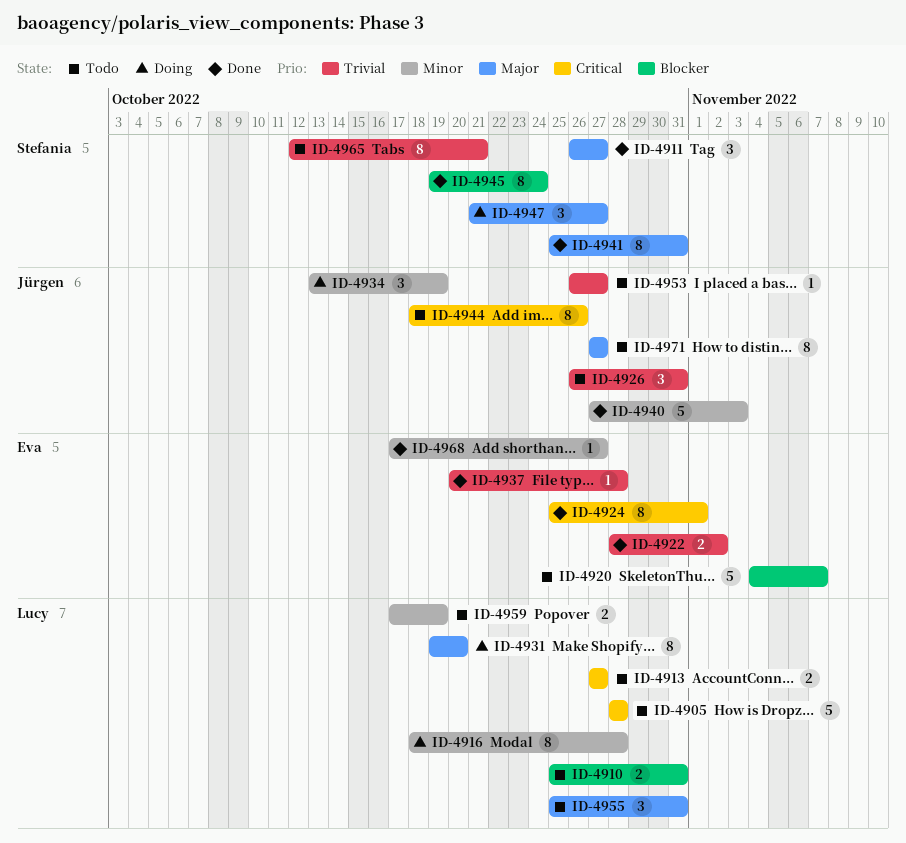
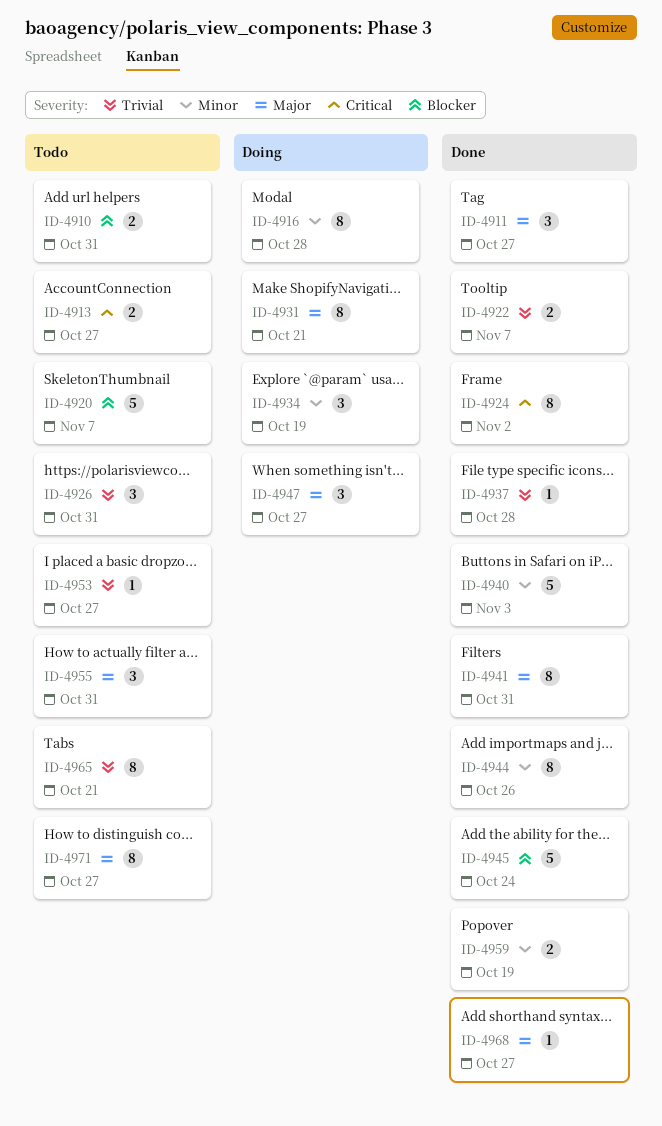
ID-4905: present -> none
ID-4922, due: Nov 2 -> Nov 7
ID-4924, due: Nov 1 -> Nov 2
ID-4931, due: Oct 20 -> Oct 21
ID-4944, status: Todo -> Done
ID-4944, priority: Critical -> Minor
ID-4945, estimate: 8 -> 5
ID-4959, status: Todo -> Done
ID-4968, priority: Minor -> Major

